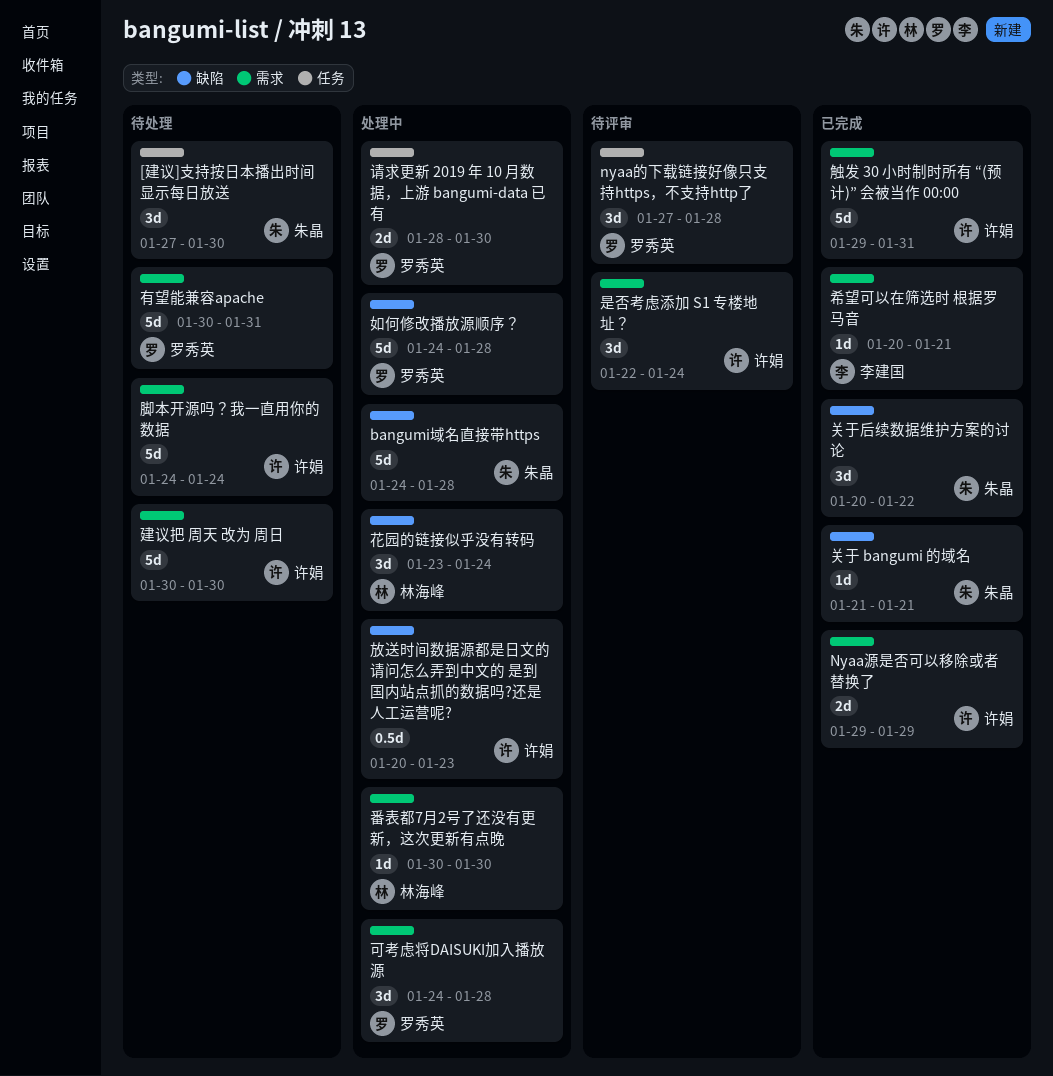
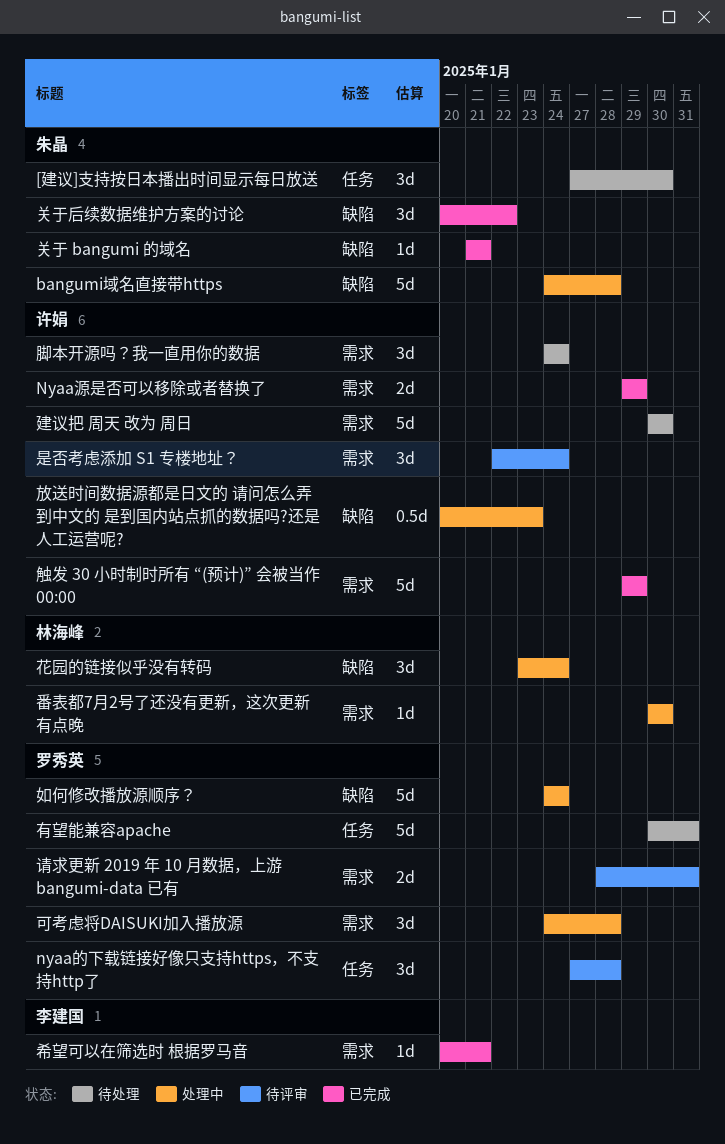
如何修改播放源顺序？, due: Jan 28 -> Jan 24
有望能兼容apache, label: 需求 -> 任务
脚本开源吗？我一直用你的数据, estimate: 5d -> 3d
触发 30 小时制时所有 “(预计)” 会被当作 00:00, due: Jan 31 -> Jan 29
请求更新 2019 年 10 月数据，上游 bangumi-data 已有, status: 处理中 -> 待评审
请求更新 2019 年 10 月数据，上游 bangumi-data 已有, label: 任务 -> 需求
请求更新 2019 年 10 月数据，上游 bangumi-data 已有, due: Jan 30 -> Jan 31

